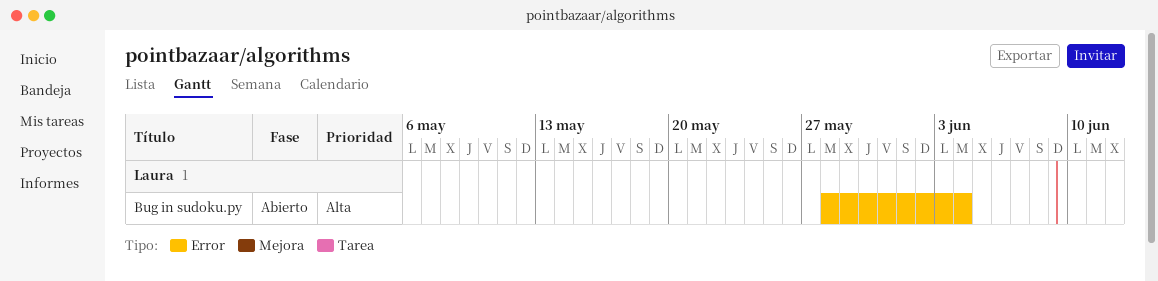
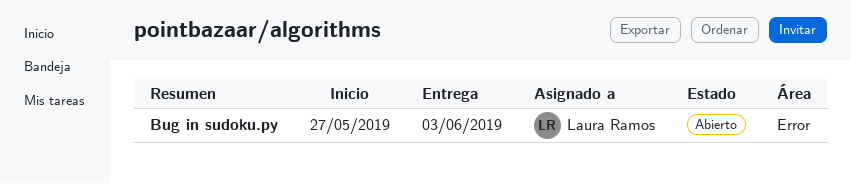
Bug in sudoku.py, start: May 28 -> May 27
Bug in sudoku.py, due: Jun 4 -> Jun 3

